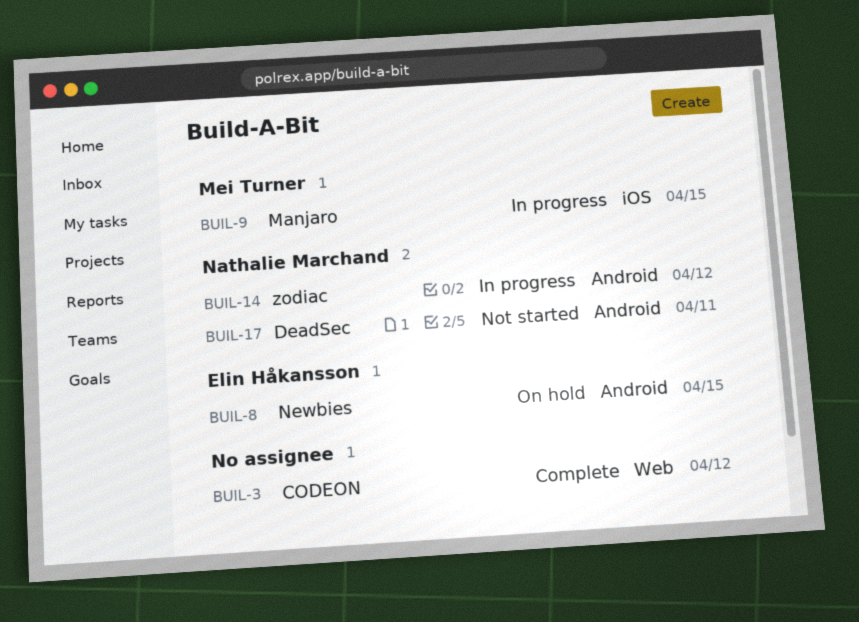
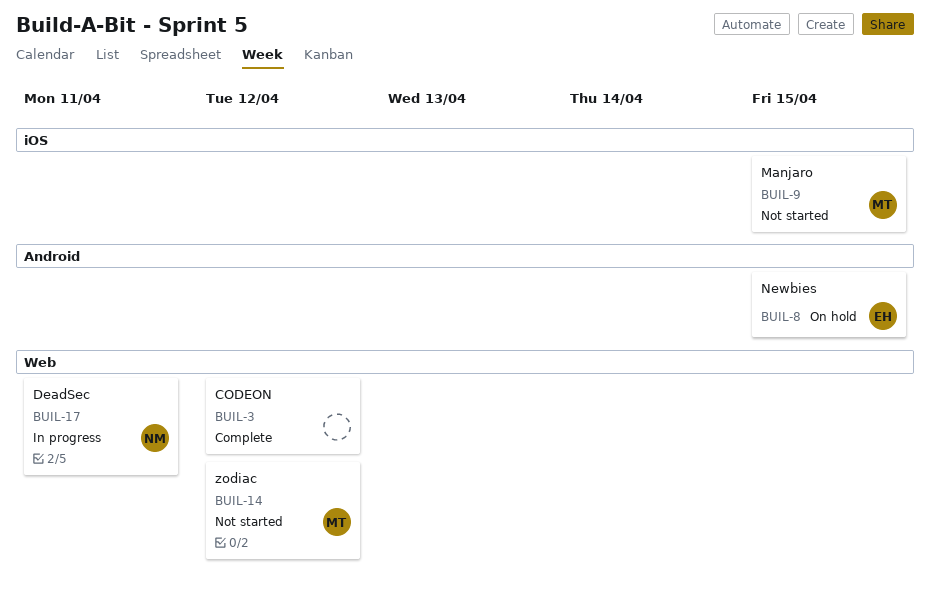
BUIL-9, status: In progress -> Not started
BUIL-14, status: In progress -> Not started
BUIL-14, owner: Nathalie Marchand -> Mei Turner
BUIL-14, label: Android -> Web
BUIL-17, status: Not started -> In progress
BUIL-17, label: Android -> Web

